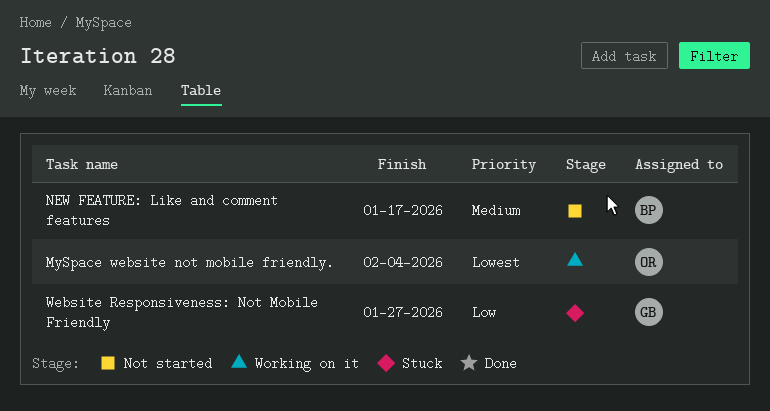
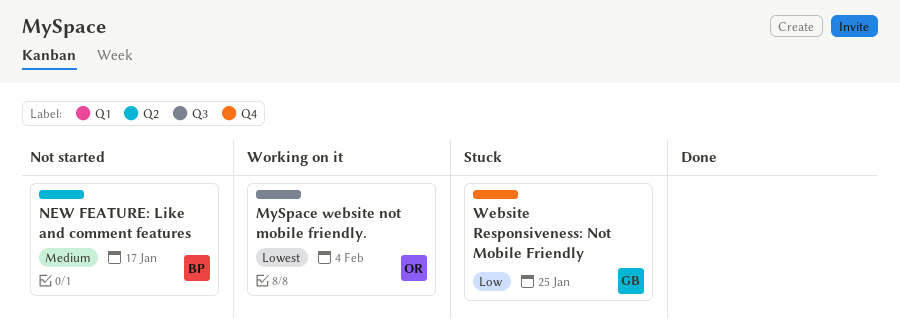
Website Responsiveness: Not Mobile Friendly, due: Jan 27 -> Jan 25

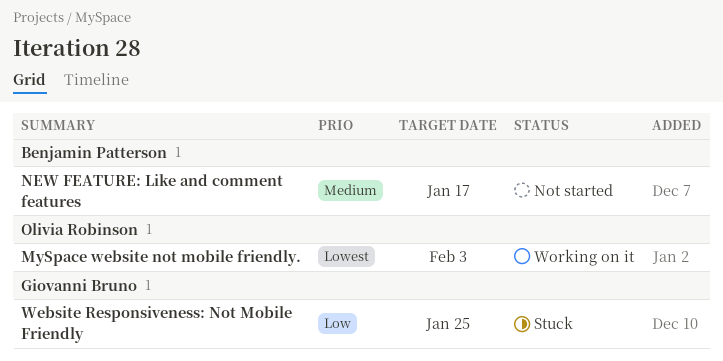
MySpace website not mobile friendly., due: Feb 4 -> Feb 3

